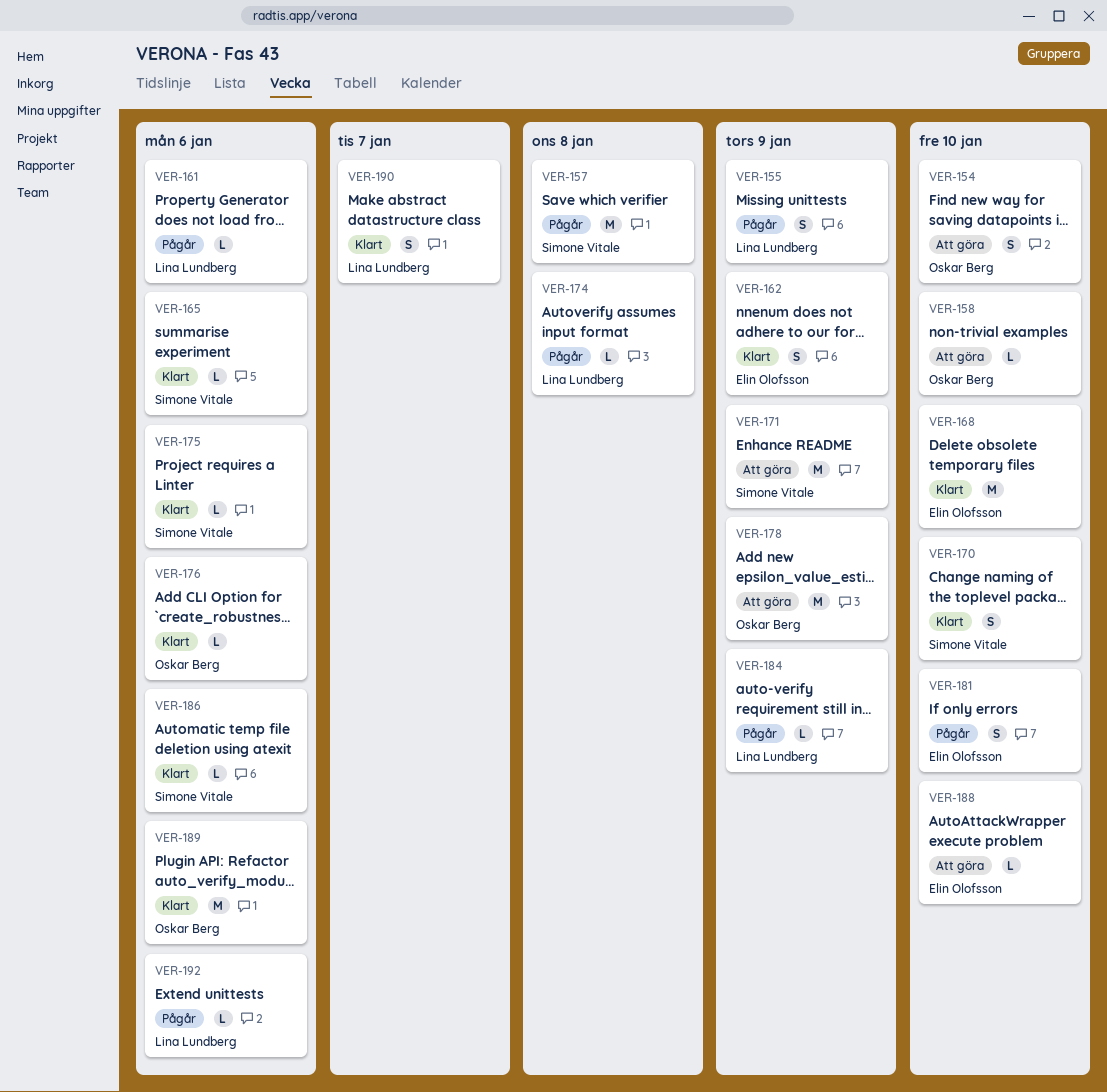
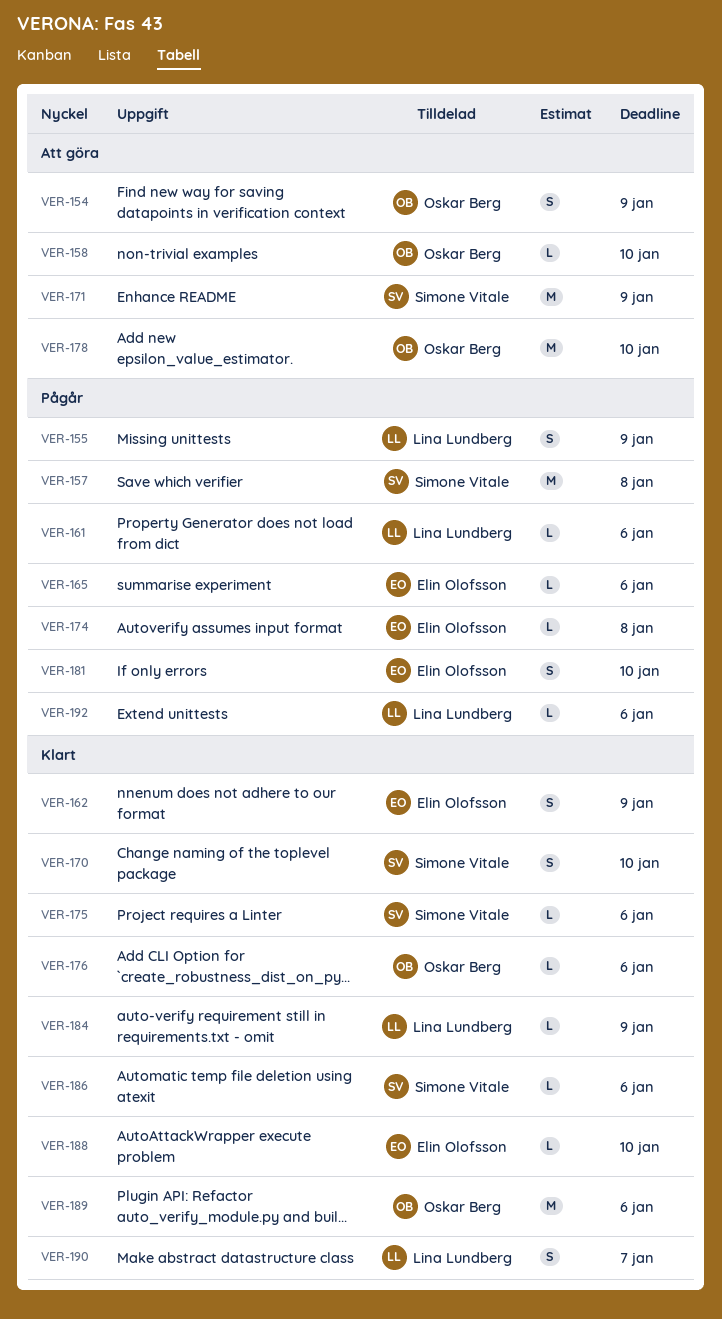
VER-154, due: Jan 10 -> Jan 9
VER-165, status: Klart -> Pågår
VER-165, owner: Simone Vitale -> Elin Olofsson
VER-168: present -> none
VER-174, owner: Lina Lundberg -> Elin Olofsson
VER-178, due: Jan 9 -> Jan 10
VER-184, status: Pågår -> Klart
VER-188, status: Att göra -> Klart

